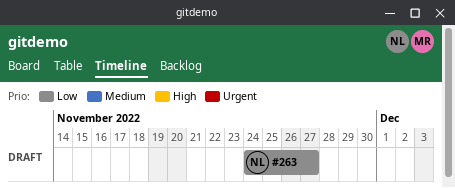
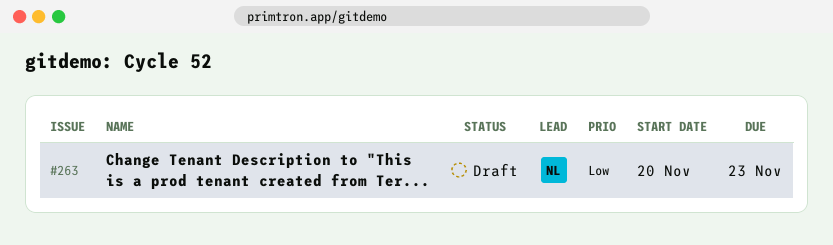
#263, start: Nov 24 -> Nov 20
#263, due: Nov 27 -> Nov 23

